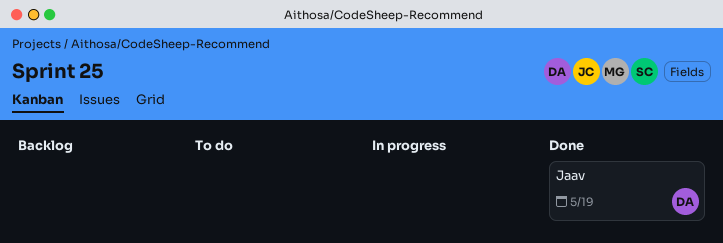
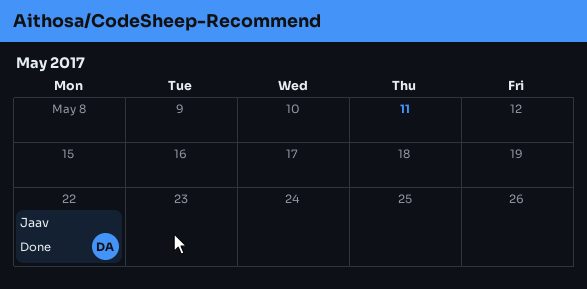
Jaav, due: May 19 -> May 22

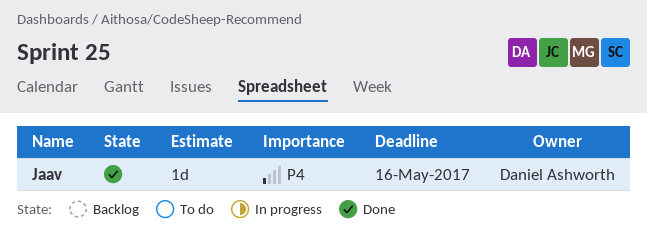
Jaav, due: May 22 -> May 16

